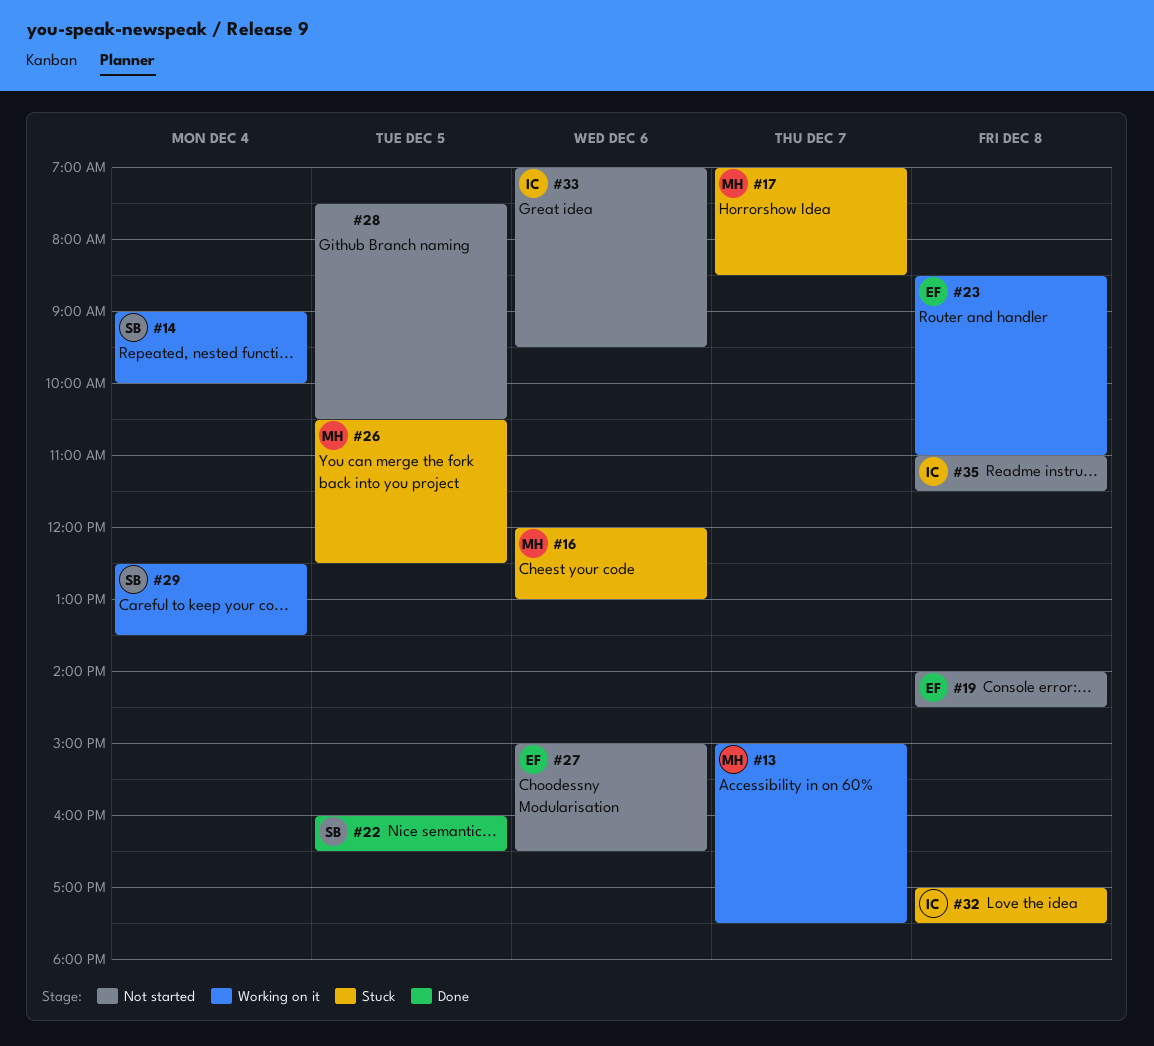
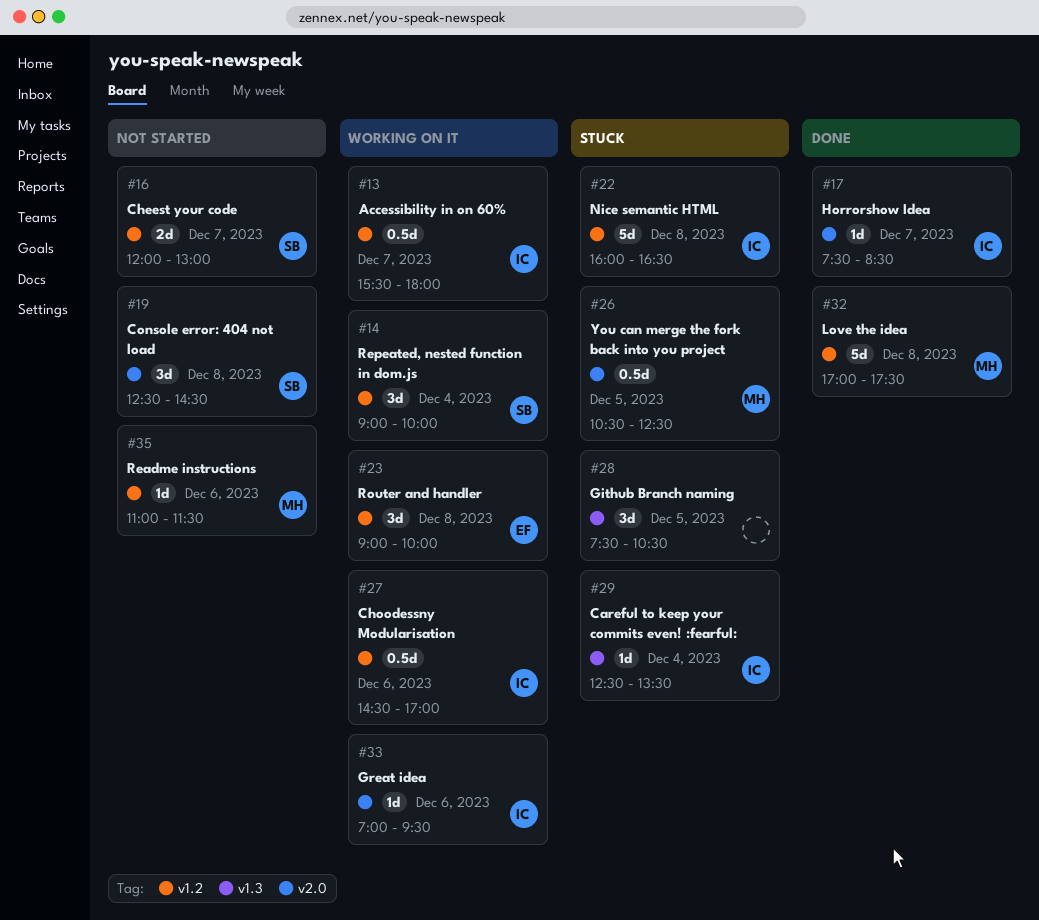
#13, owner: MH -> IC
#13, begins: 15:00 -> 15:30
#13, ends: 17:30 -> 18:00
#16, status: Stuck -> Not started
#16, owner: MH -> SB
#16, day: Dec 6 -> Dec 7
#17, status: Stuck -> Done
#17, owner: MH -> IC
#17, begins: 07:00 -> 07:30
#19, owner: EF -> SB
#19, begins: 14:00 -> 12:30
#22, status: Done -> Stuck
#22, owner: SB -> IC
#22, day: Dec 5 -> Dec 8
#23, begins: 08:30 -> 09:00
#23, ends: 11:00 -> 10:00
#27, status: Not started -> Working on it
#27, owner: EF -> IC
#27, begins: 15:00 -> 14:30
#27, ends: 16:30 -> 17:00
#28, status: Not started -> Stuck
#29, status: Working on it -> Stuck
#29, owner: SB -> IC
#32, status: Stuck -> Done
#32, owner: IC -> MH
#33, status: Not started -> Working on it
#35, owner: IC -> MH
#35, day: Dec 8 -> Dec 6

